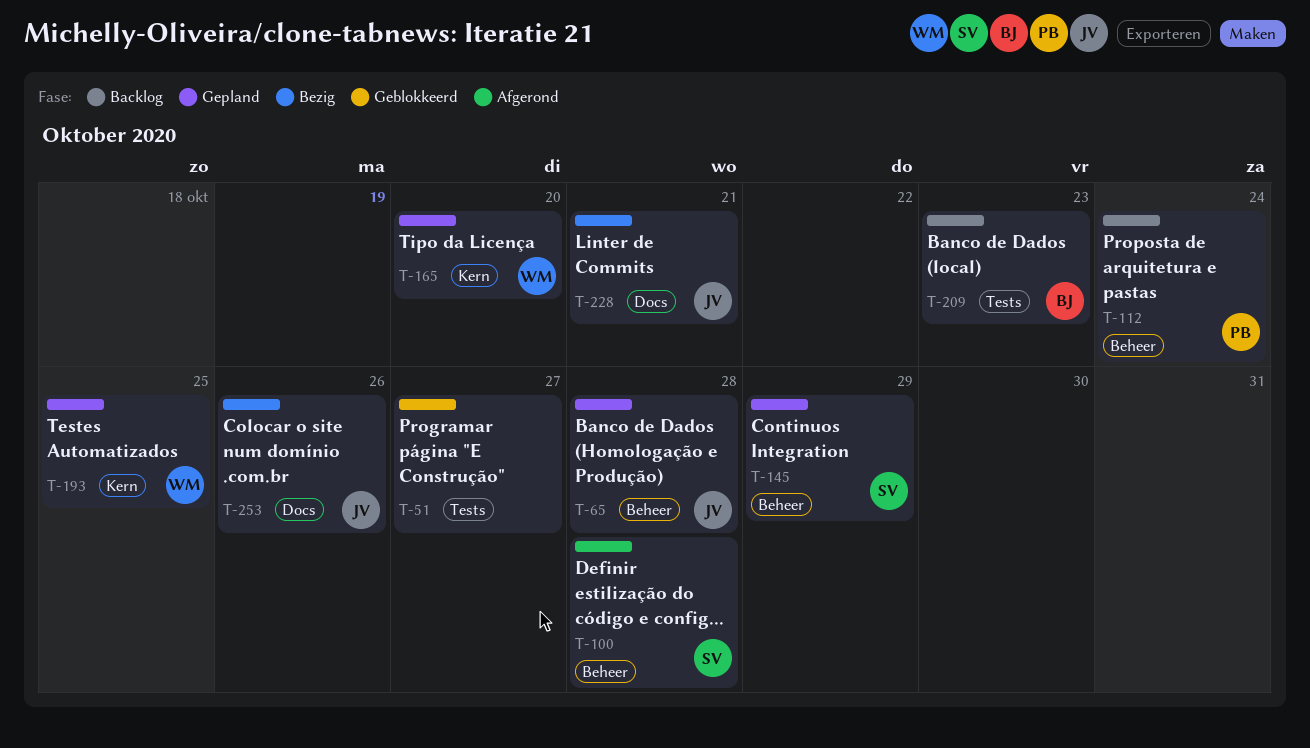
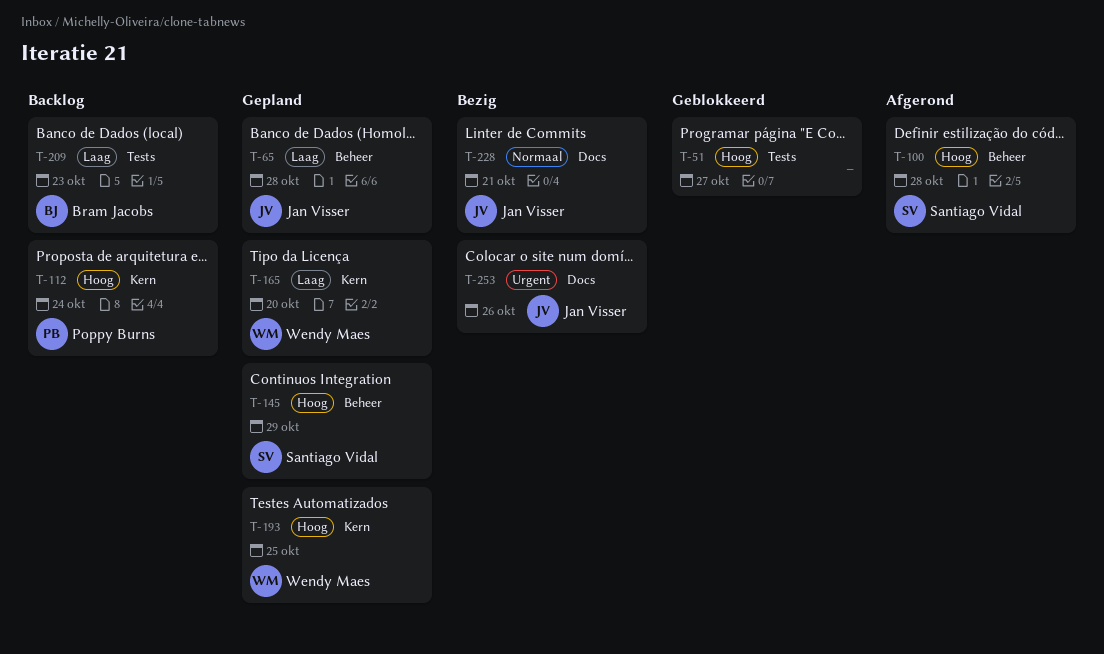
T-112, label: Beheer -> Kern

